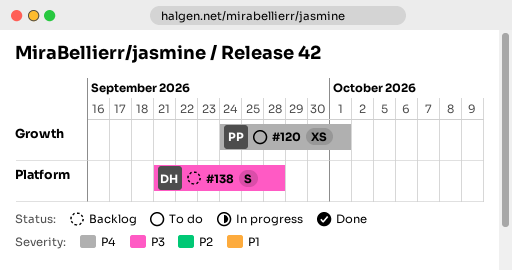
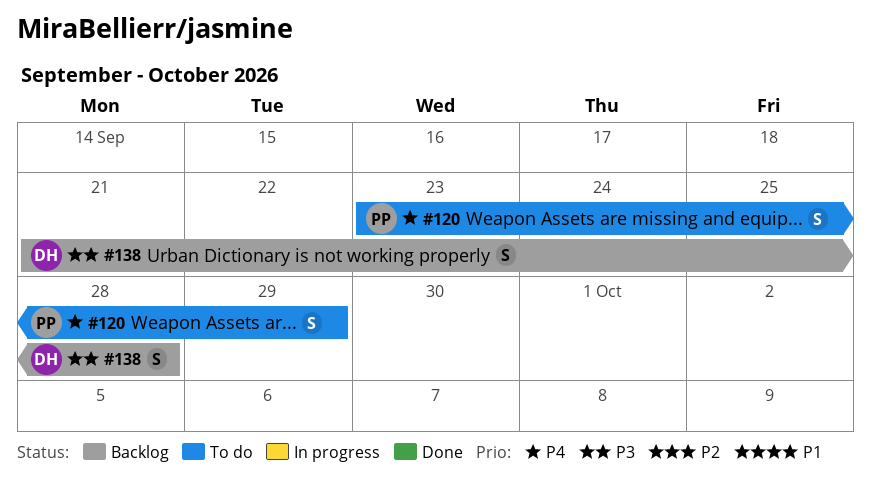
#120, estimate: XS -> S
#120, start: Sep 24 -> Sep 23
#120, due: Oct 1 -> Sep 29

